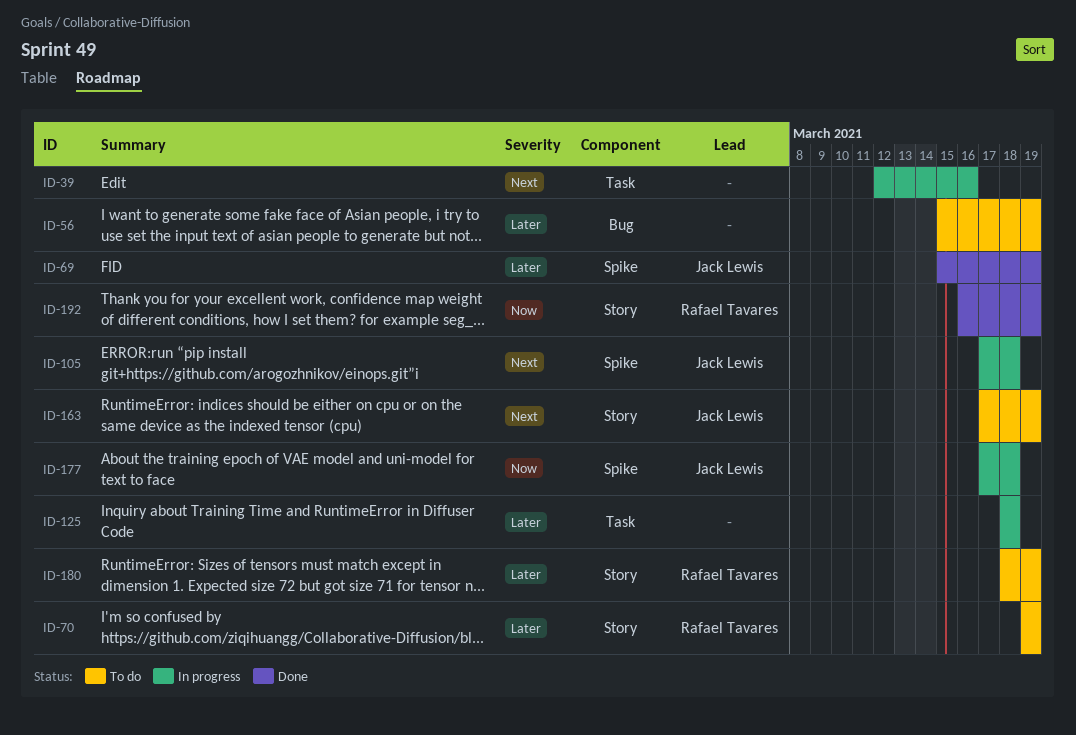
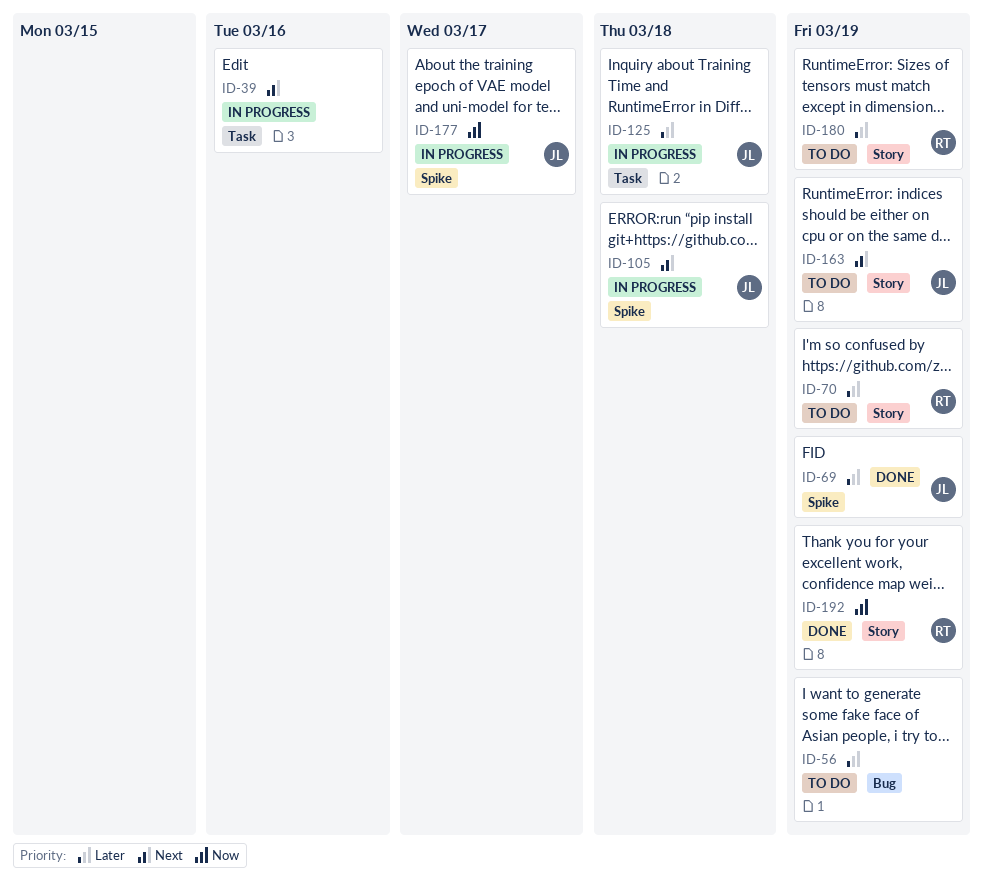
ID-125, owner: none -> Jack Lewis
ID-177, due: Mar 18 -> Mar 17

